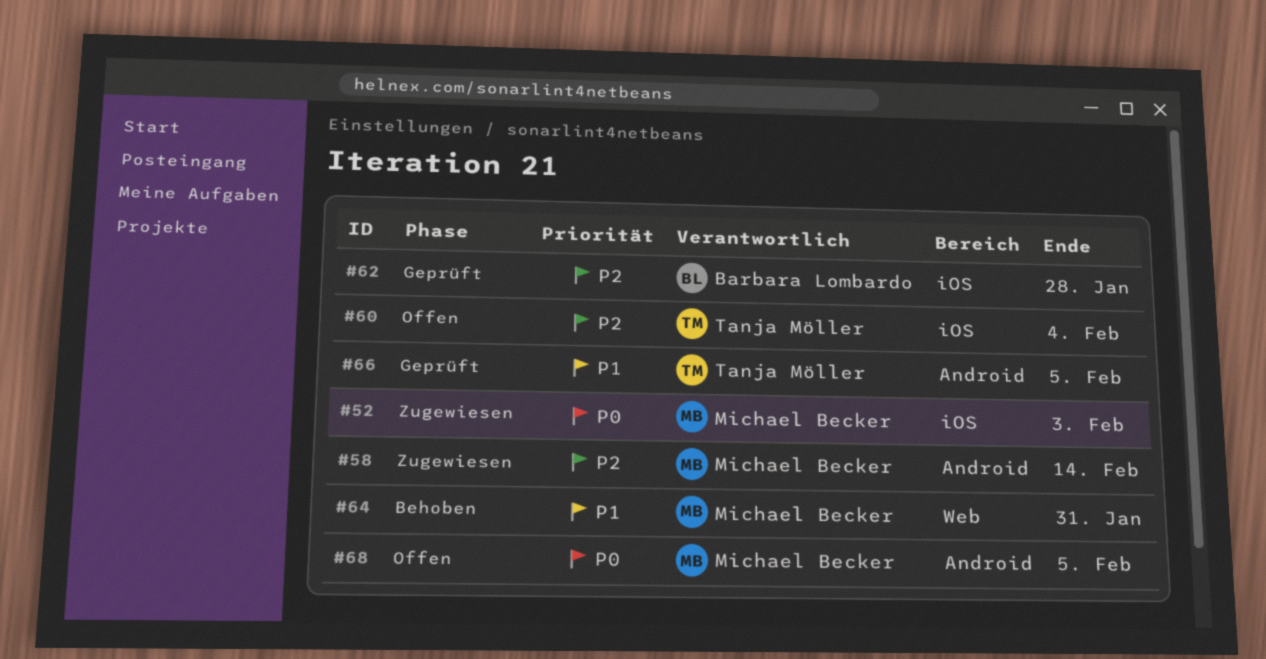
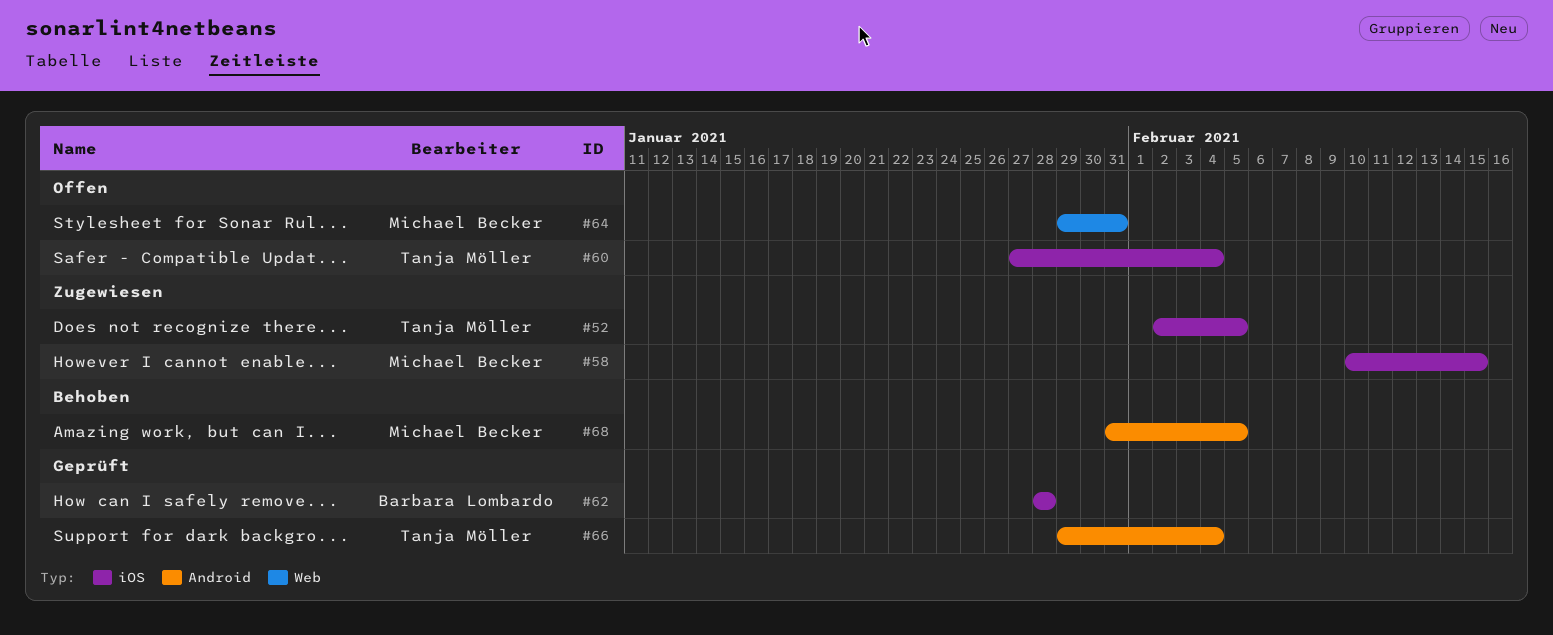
#52, owner: Michael Becker -> Tanja Möller
#52, due: Feb 3 -> Feb 5
#58, label: Android -> iOS
#58, due: Feb 14 -> Feb 15
#64, status: Behoben -> Offen
#66, due: Feb 5 -> Feb 4
#68, status: Offen -> Behoben

